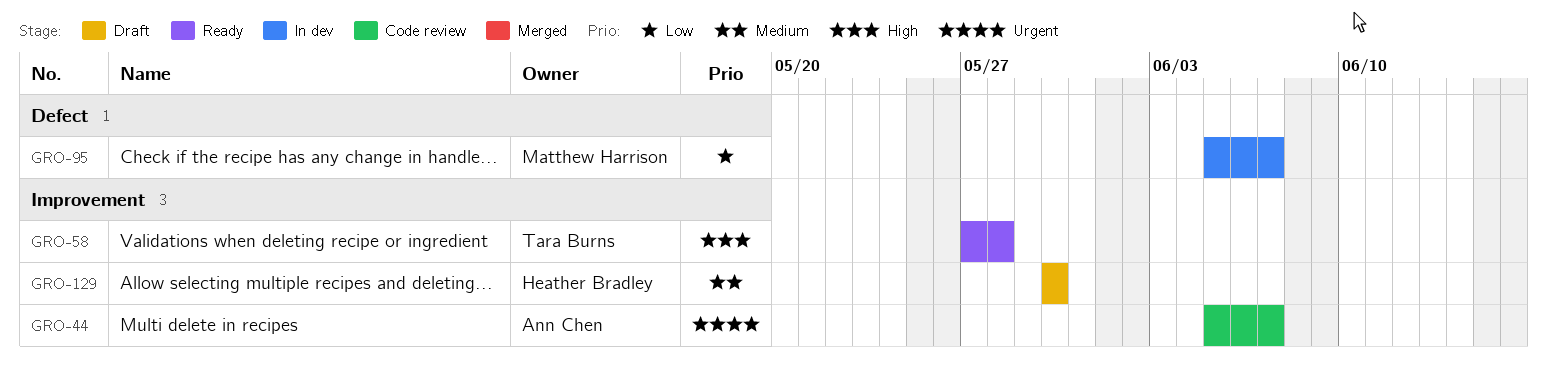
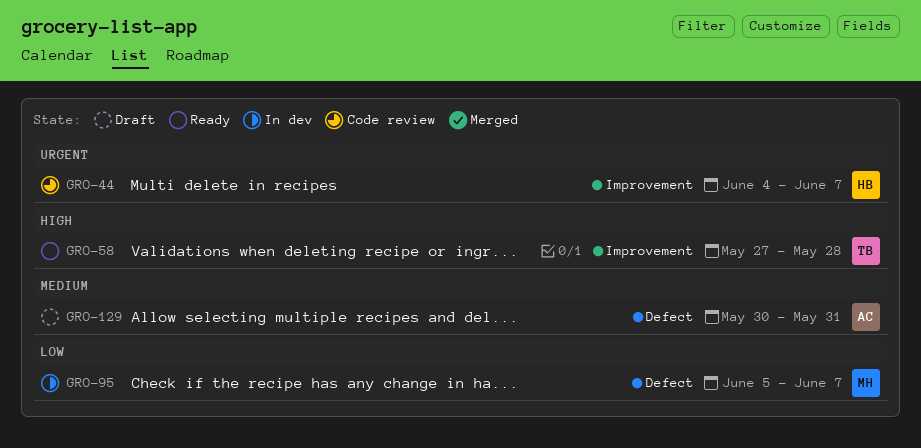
GRO-44, owner: Ann Chen -> Heather Bradley
GRO-44, start: Jun 5 -> Jun 4
GRO-129, owner: Heather Bradley -> Ann Chen
GRO-129, label: Improvement -> Defect
GRO-129, due: May 30 -> May 31

